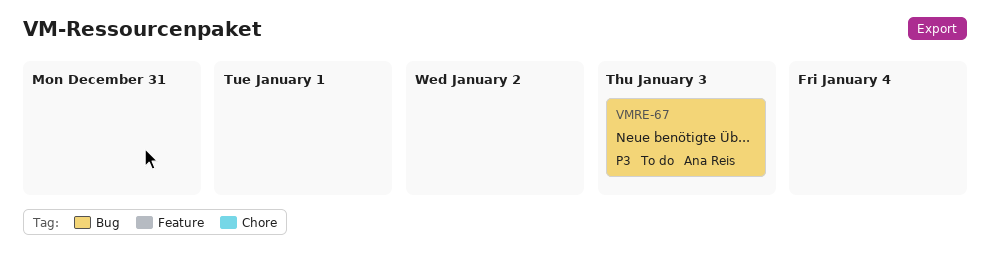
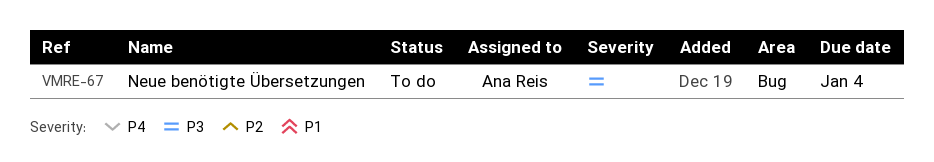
VMRE-67, due: Jan 3 -> Jan 4

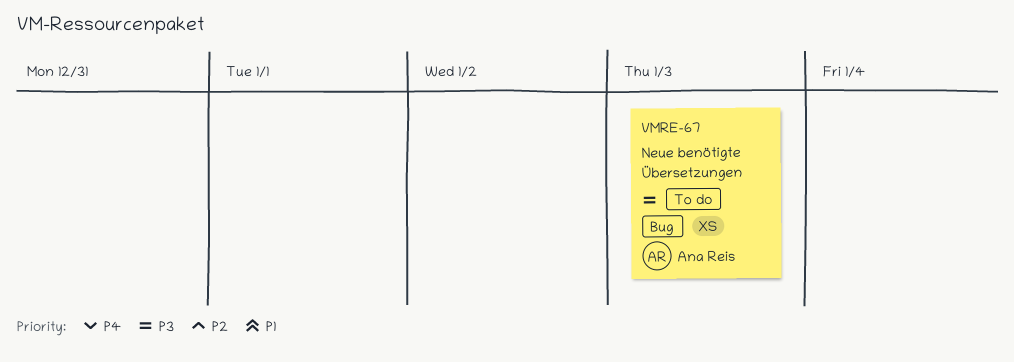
VMRE-67, due: Jan 4 -> Jan 3

